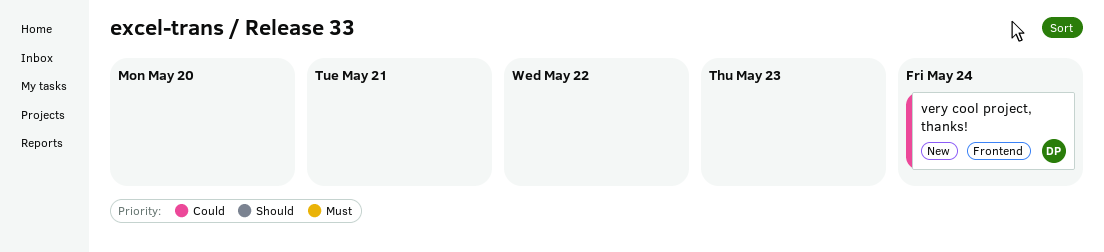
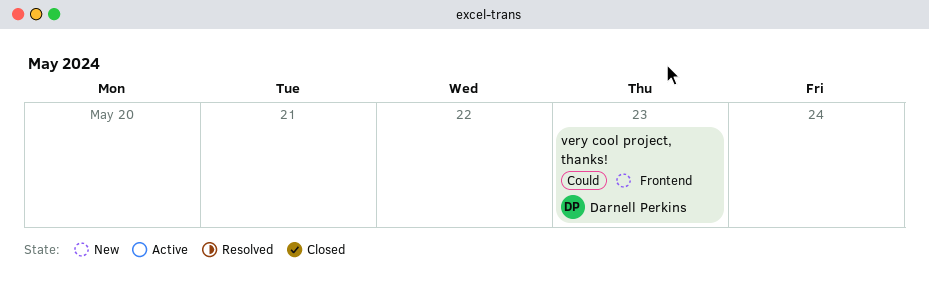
very cool project, thanks!, due: May 24 -> May 23

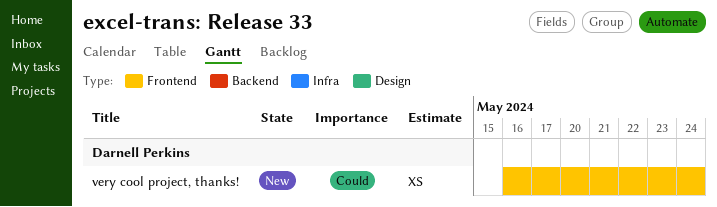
very cool project, thanks!, due: May 23 -> May 24

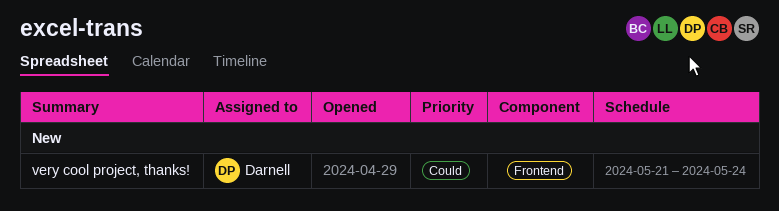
very cool project, thanks!, start: May 16 -> May 21

